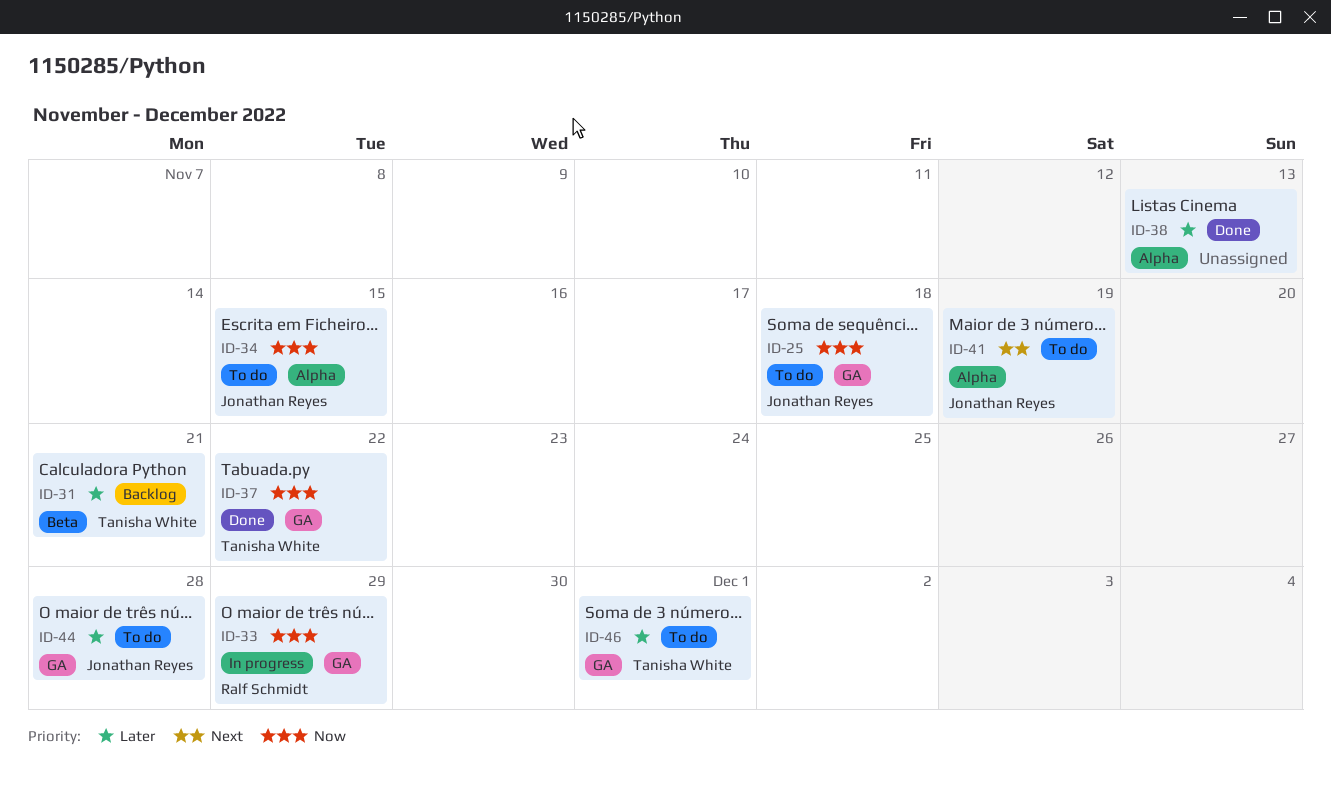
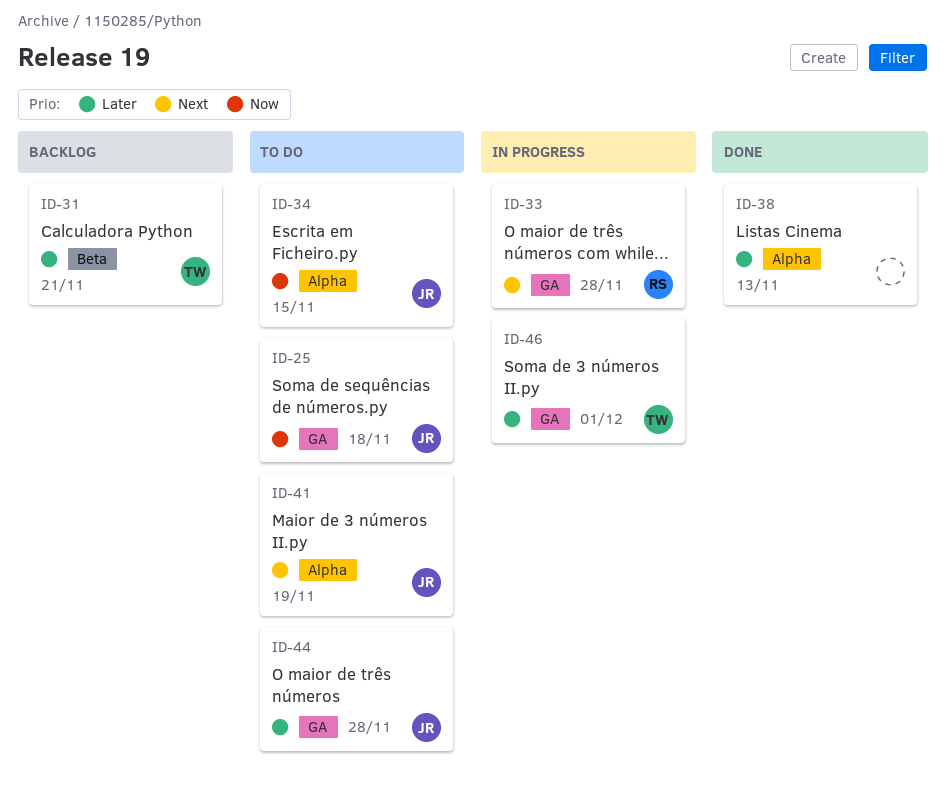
ID-33, priority: Now -> Next
ID-33, due: Nov 29 -> Nov 28
ID-37: present -> none
ID-46, status: To do -> In progress

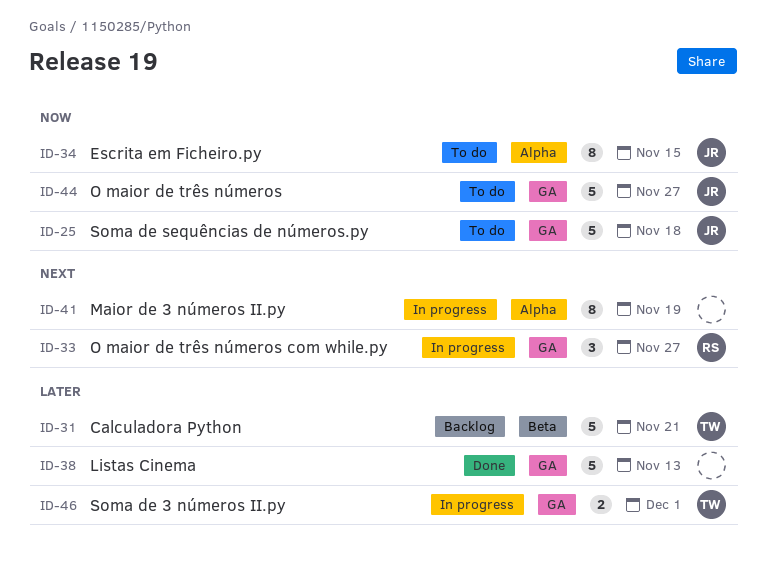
ID-33, due: Nov 28 -> Nov 27
ID-38, label: Alpha -> GA
ID-41, status: To do -> In progress
ID-41, owner: JR -> none
ID-44, priority: Later -> Now
ID-44, due: Nov 28 -> Nov 27

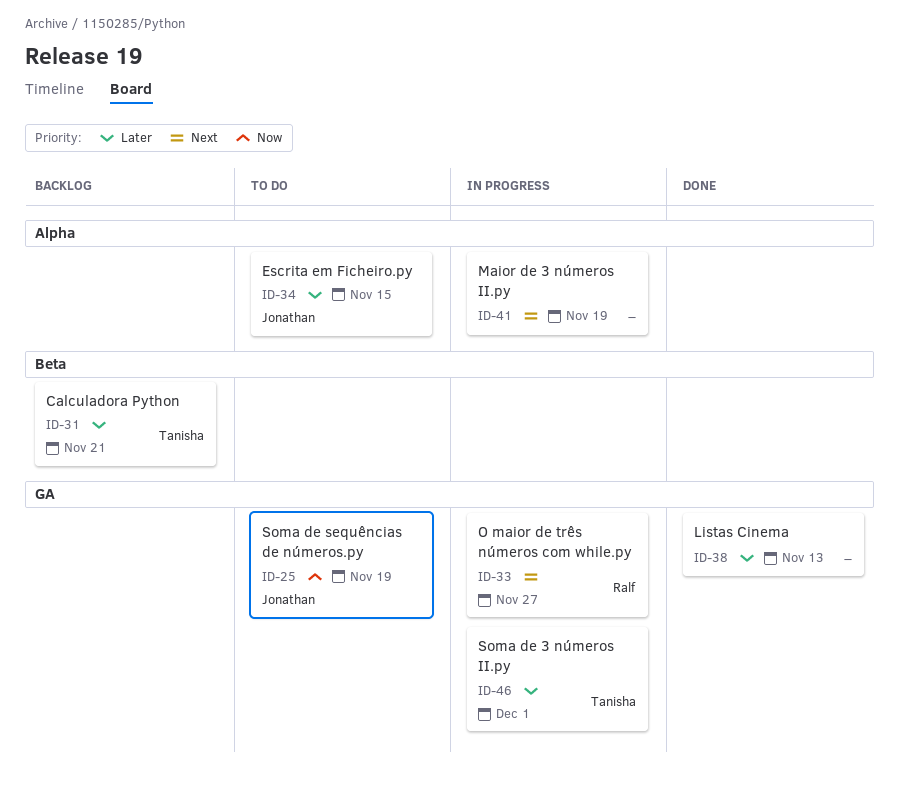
ID-25, due: Nov 18 -> Nov 19
ID-34, priority: Now -> Later
ID-44: present -> none

